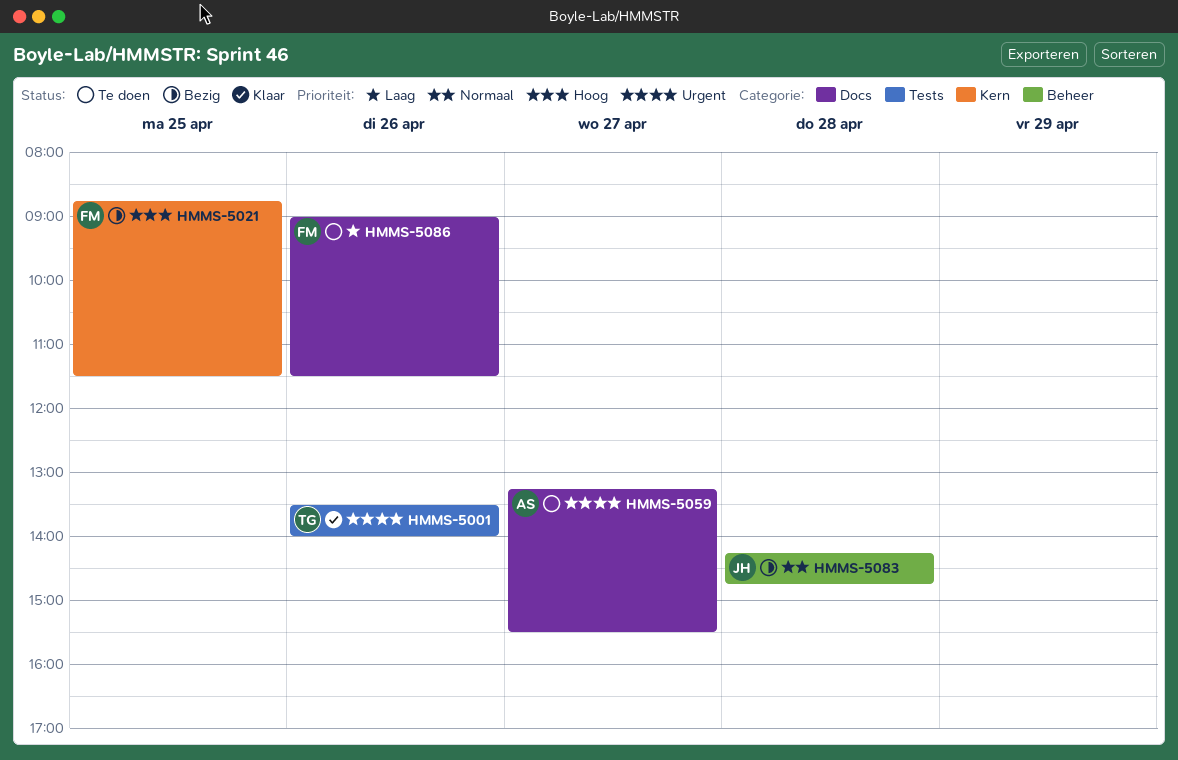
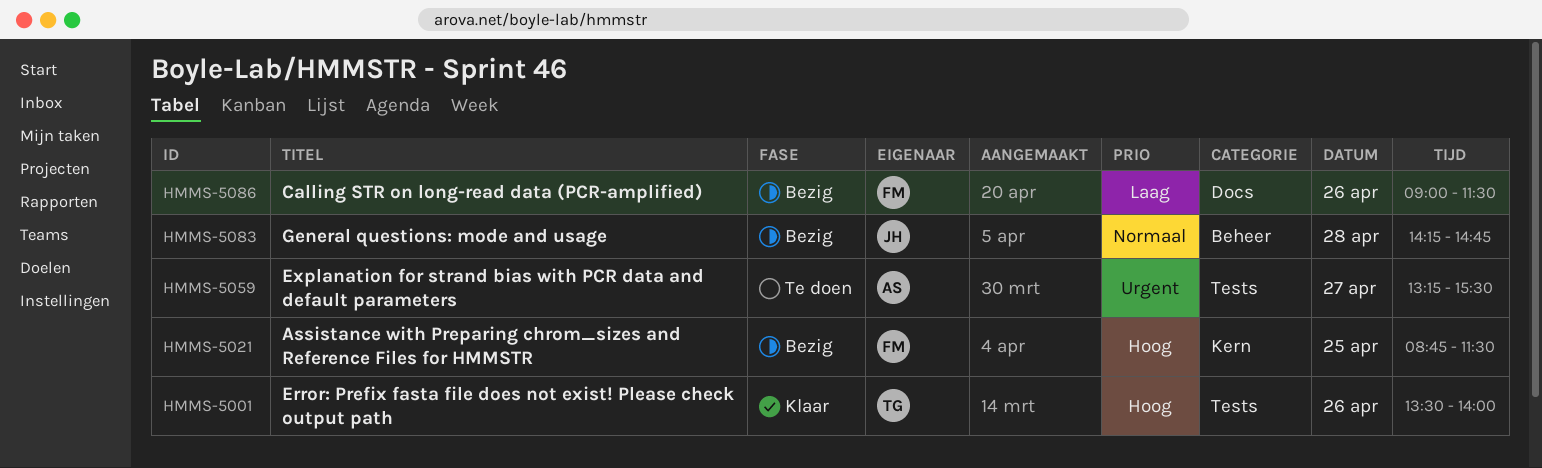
HMMS-5001, priority: Urgent -> Hoog
HMMS-5059, label: Docs -> Tests
HMMS-5086, status: Te doen -> Bezig

